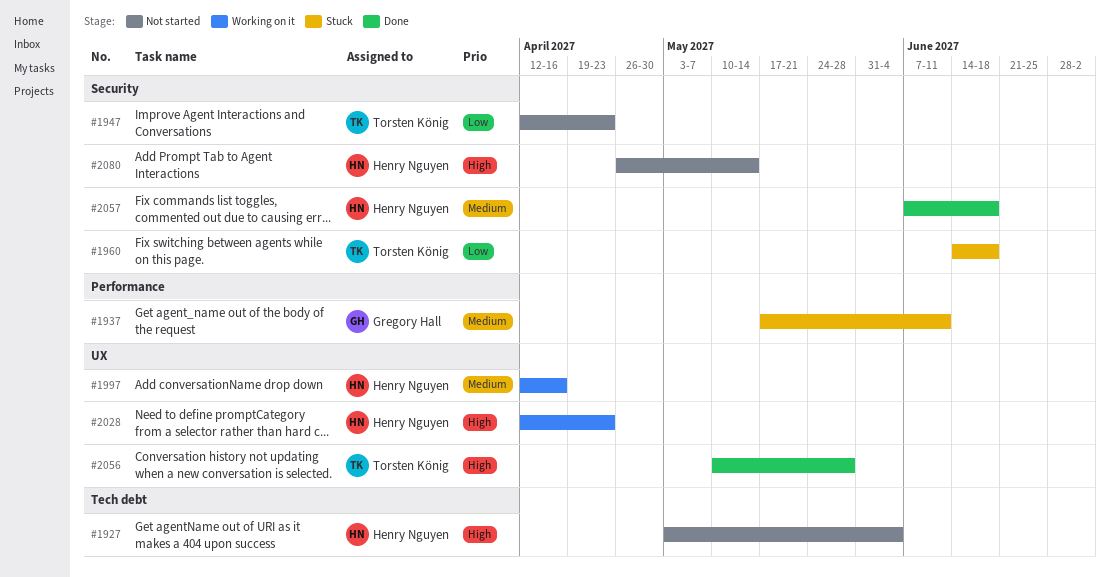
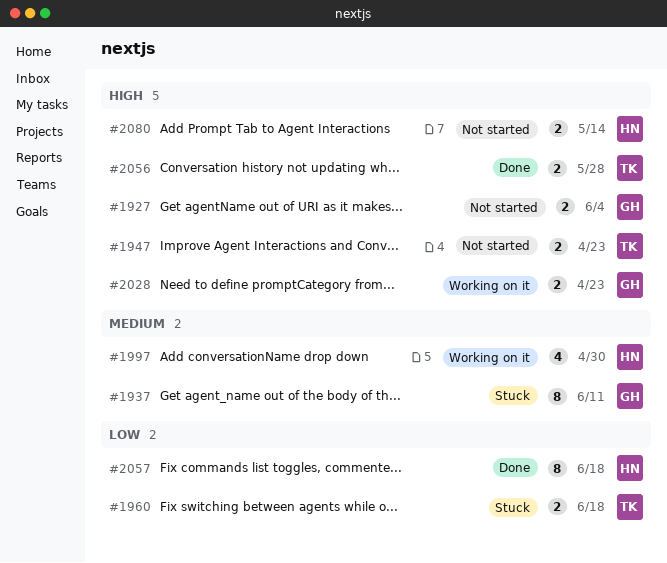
#1927, owner: Henry Nguyen -> Gregory Hall
#1947, priority: Low -> High
#1997, due: Apr 16 -> Apr 30
#2028, owner: Henry Nguyen -> Gregory Hall
#2057, priority: Medium -> Low

